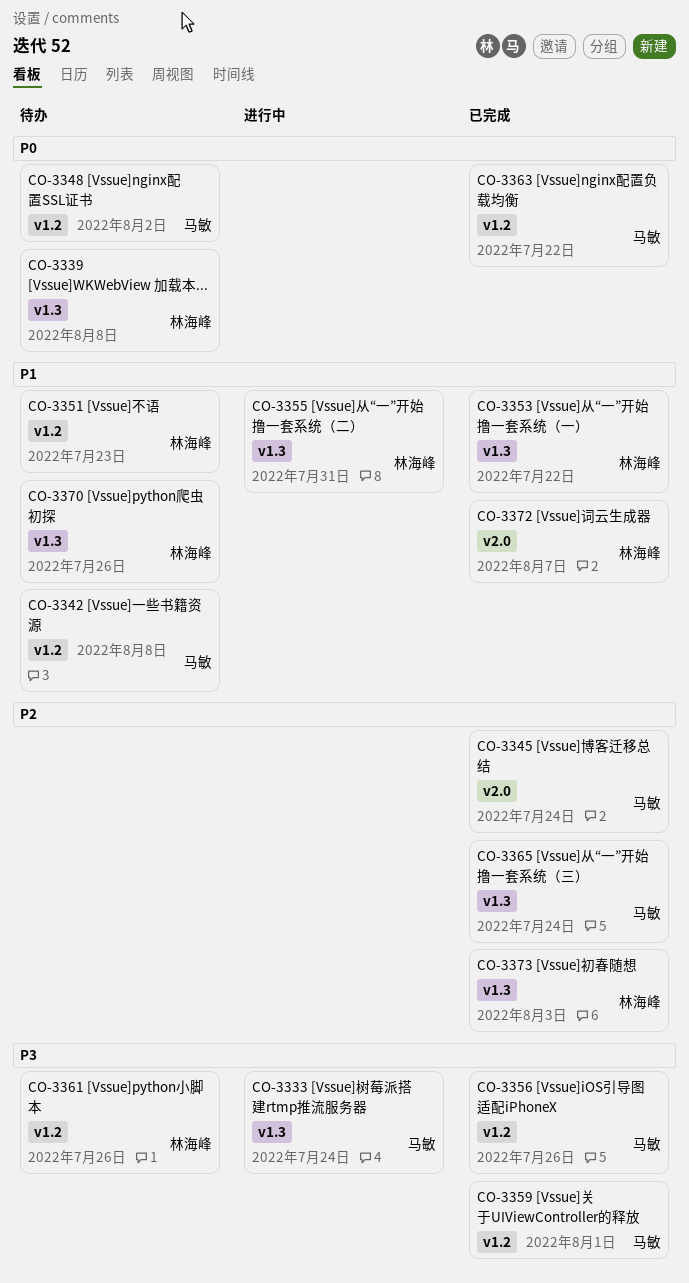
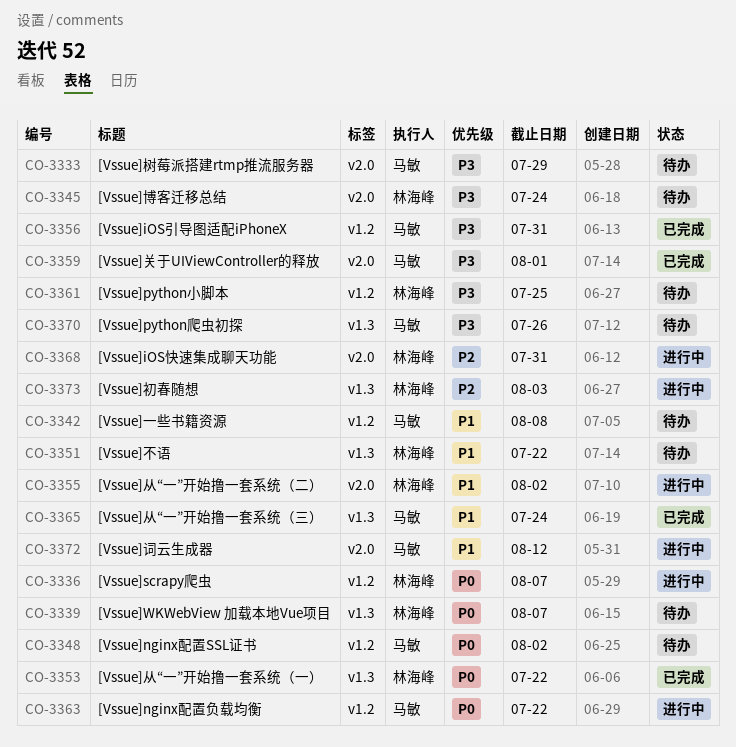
CO-3333, status: 进行中 -> 待办
CO-3333, label: v1.3 -> v2.0
CO-3333, due: Jul 24 -> Jul 29
CO-3336: none -> present
CO-3339, due: Aug 8 -> Aug 7
CO-3345, status: 已完成 -> 待办
CO-3345, owner: 马敏 -> 林海峰
CO-3345, priority: P2 -> P3
CO-3351, label: v1.2 -> v1.3
CO-3351, due: Jul 23 -> Jul 22
CO-3353, priority: P1 -> P0
CO-3355, label: v1.3 -> v2.0
CO-3355, due: Jul 31 -> Aug 2
CO-3356, due: Jul 26 -> Jul 31
CO-3359, label: v1.2 -> v2.0
CO-3361, due: Jul 26 -> Jul 25
CO-3363, status: 已完成 -> 进行中
CO-3365, priority: P2 -> P1
CO-3368: none -> present
CO-3370, owner: 林海峰 -> 马敏
CO-3370, priority: P1 -> P3
CO-3372, status: 已完成 -> 进行中
CO-3372, owner: 林海峰 -> 马敏
CO-3372, due: Aug 7 -> Aug 12
CO-3373, status: 已完成 -> 进行中

